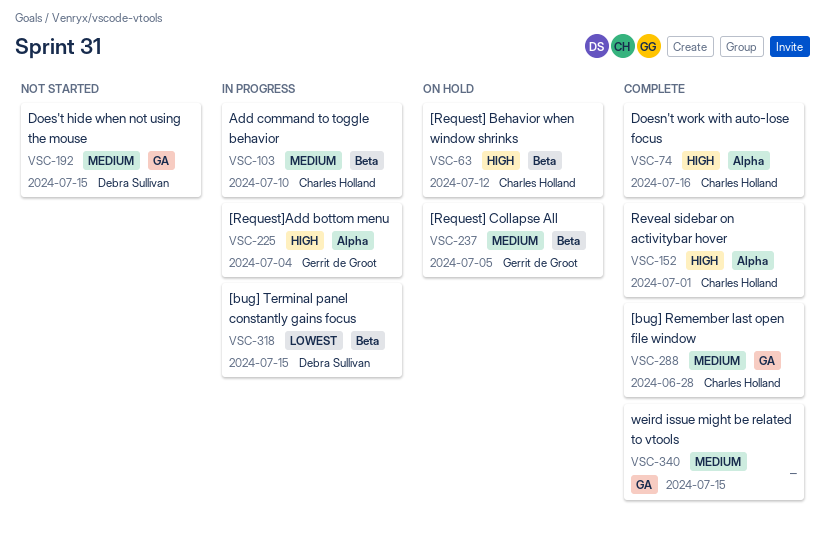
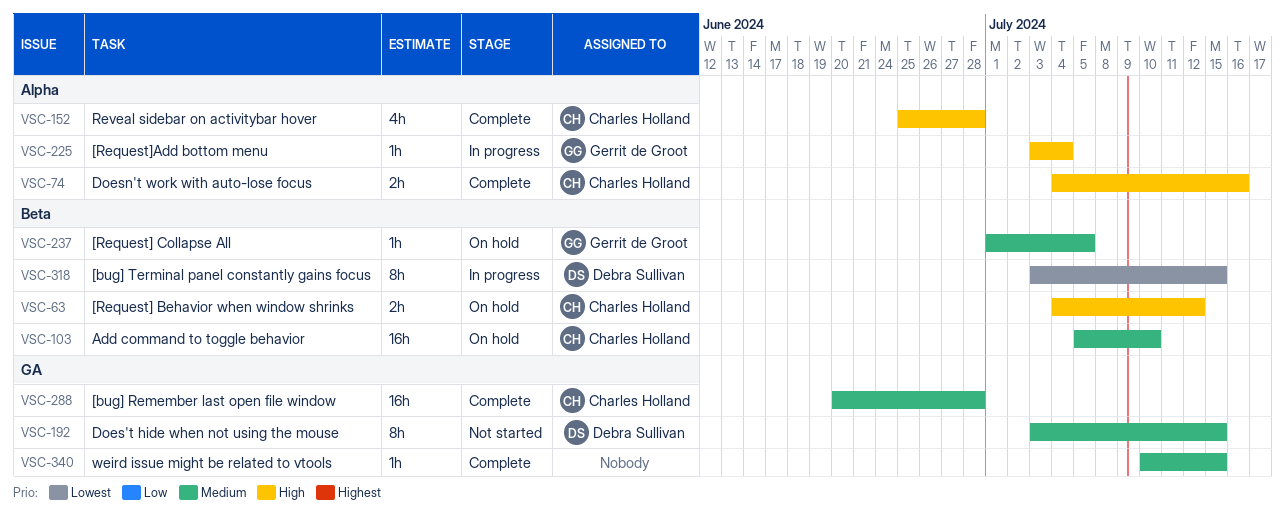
VSC-103, status: In progress -> On hold
VSC-152, due: Jul 1 -> Jun 28

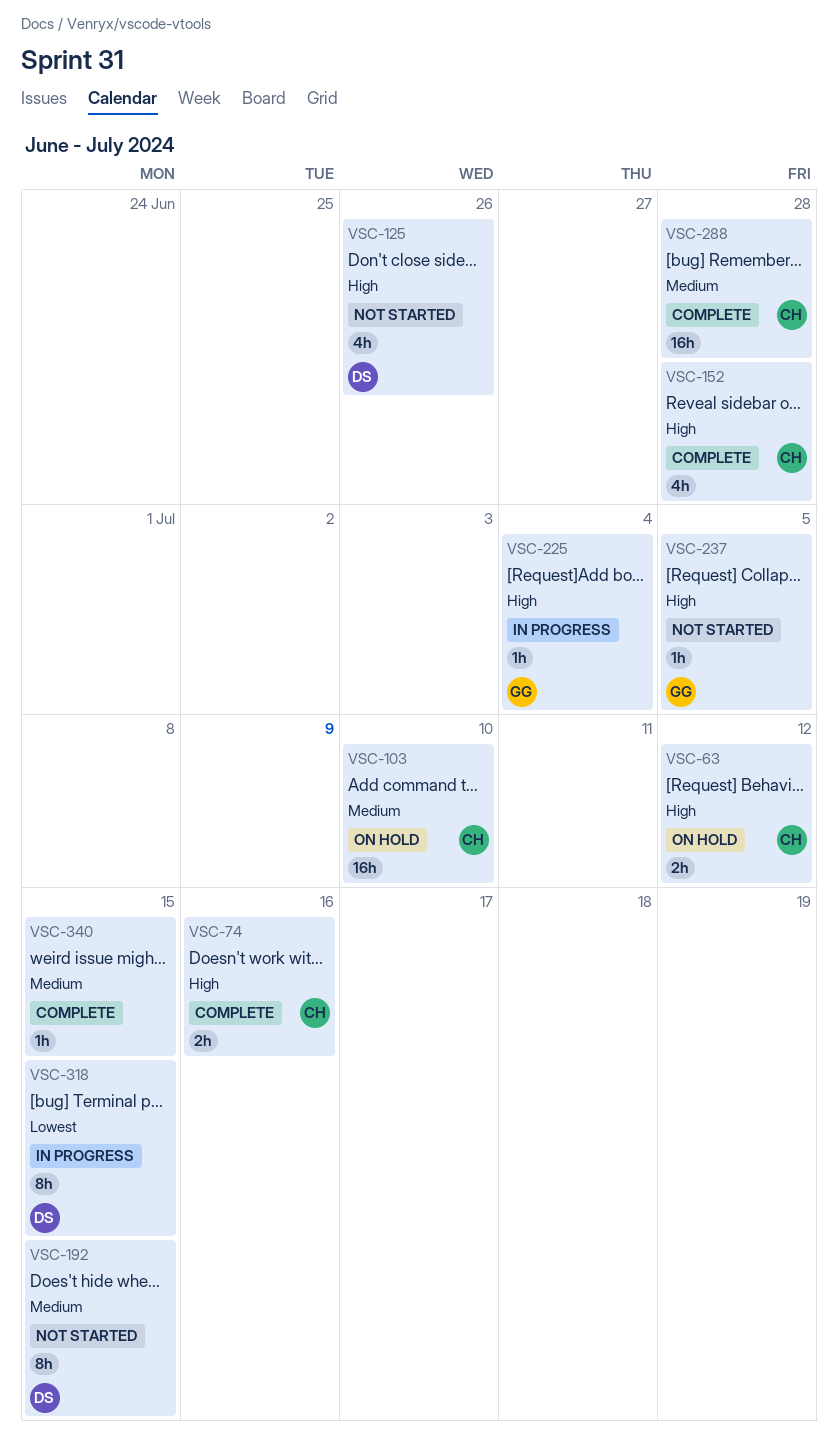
VSC-125: none -> present
VSC-237, status: On hold -> Not started
VSC-237, priority: Medium -> High

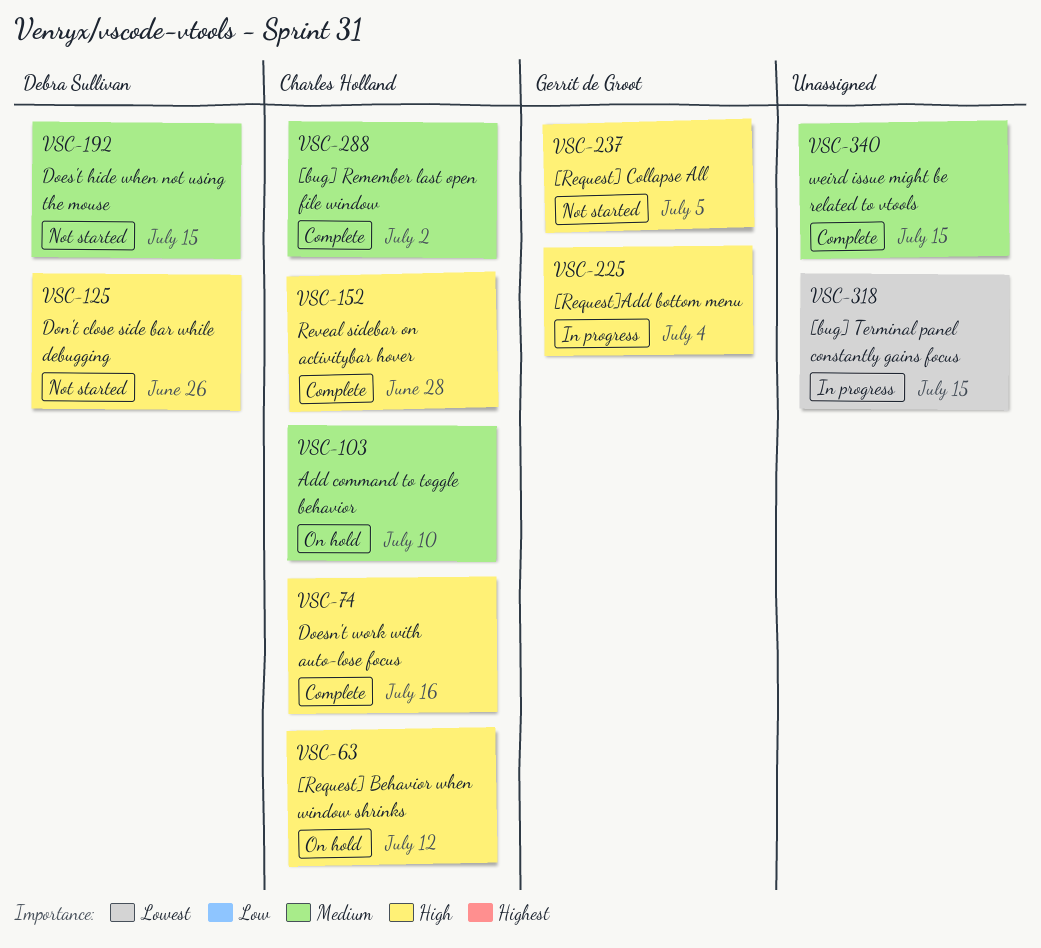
VSC-288, due: Jun 28 -> Jul 2
VSC-318, owner: Debra Sullivan -> none

